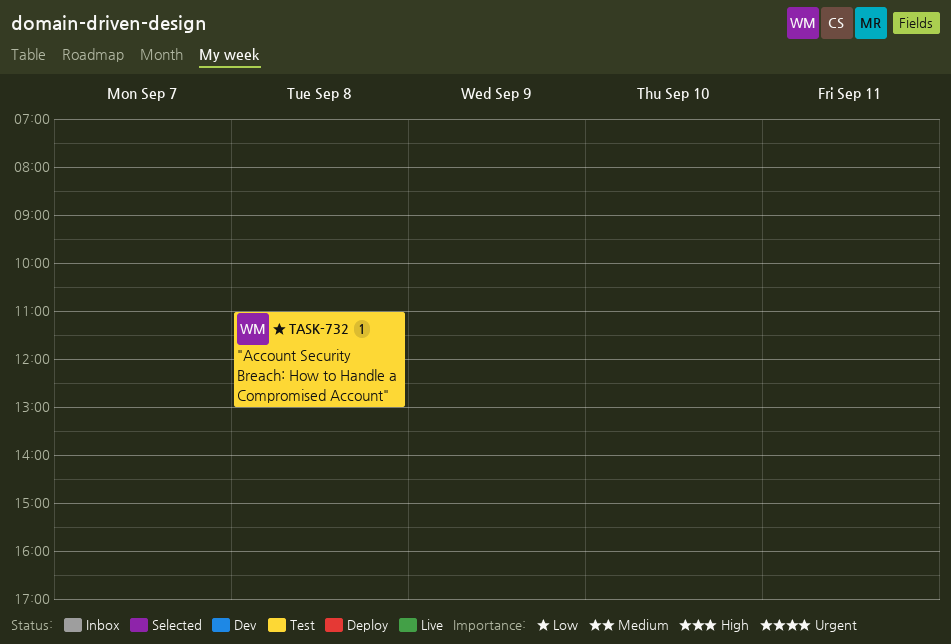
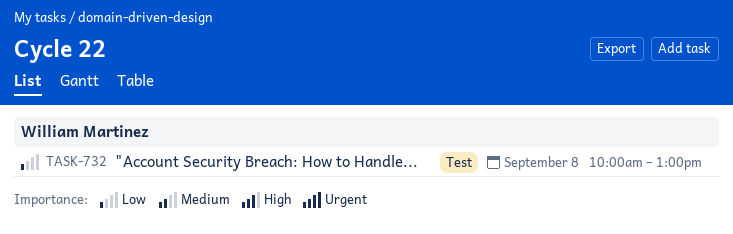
TASK-732, begins: 11:00 -> 10:00

